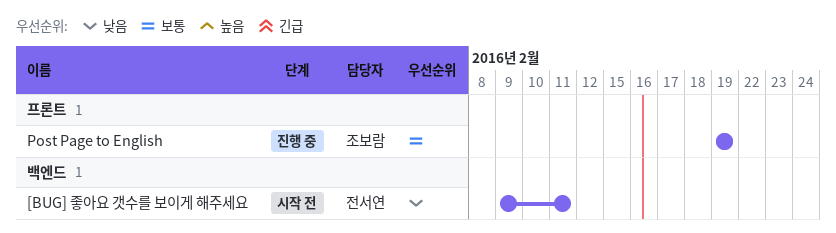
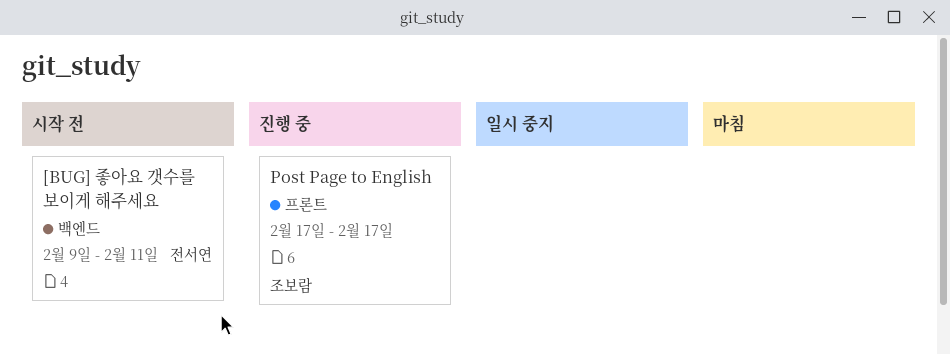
Post Page to English, start: Feb 19 -> Feb 17
Post Page to English, due: Feb 19 -> Feb 17

